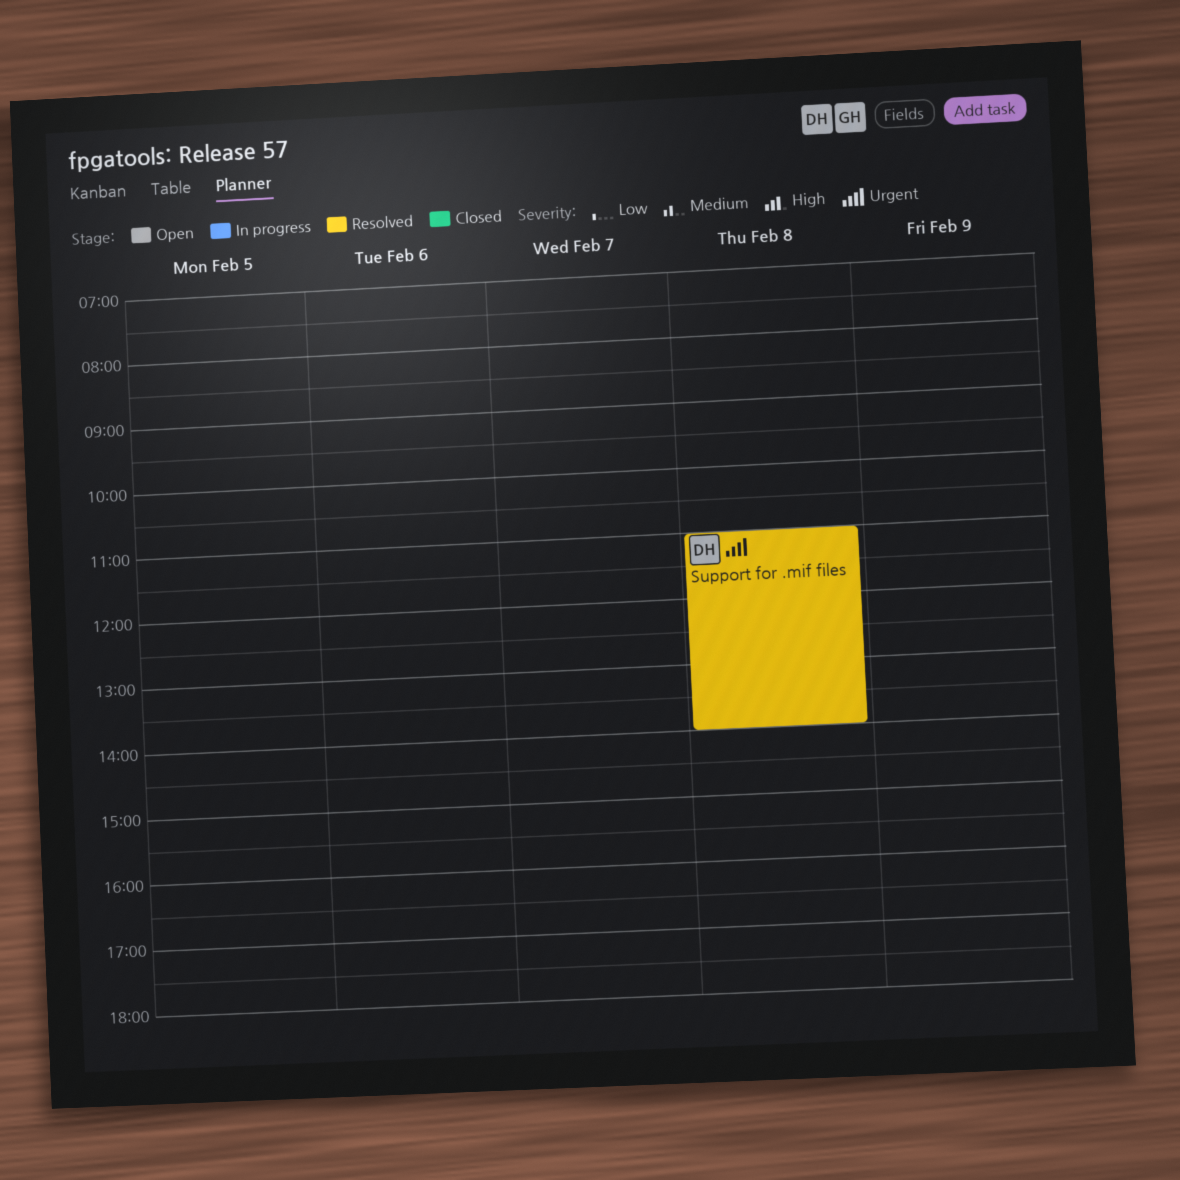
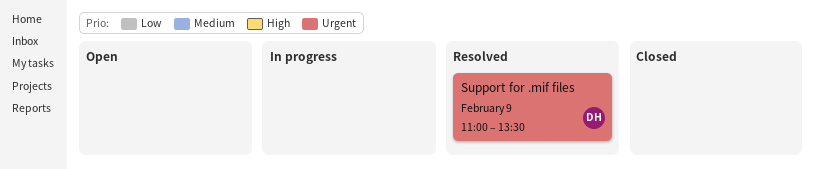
Support for .mif files, day: Feb 8 -> Feb 9
Support for .mif files, ends: 14:00 -> 13:30

